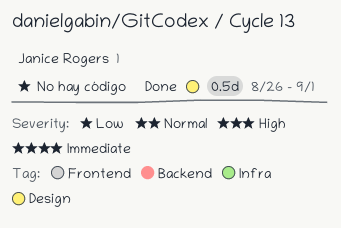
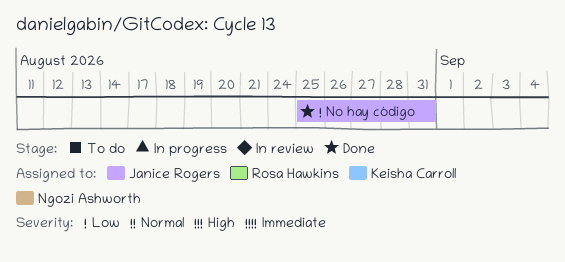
No hay código, start: Aug 26 -> Aug 25
No hay código, due: Sep 1 -> Aug 31

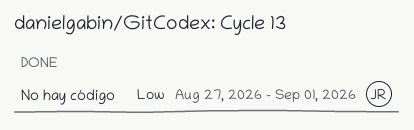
No hay código, start: Aug 25 -> Aug 27
No hay código, due: Aug 31 -> Sep 1

